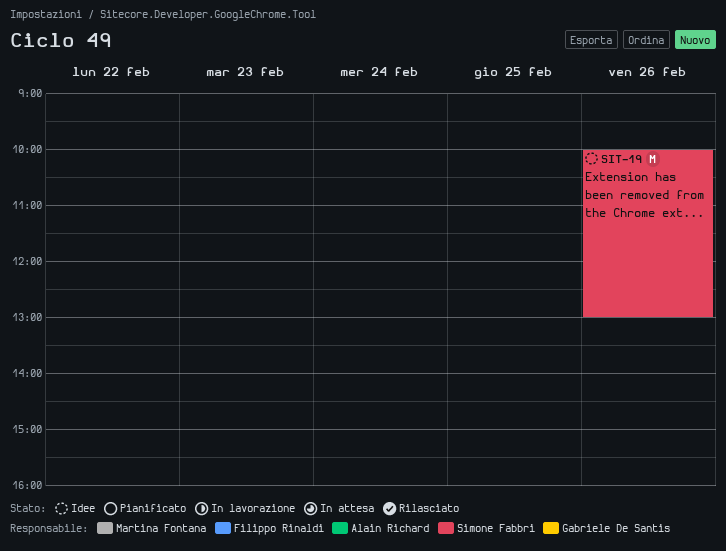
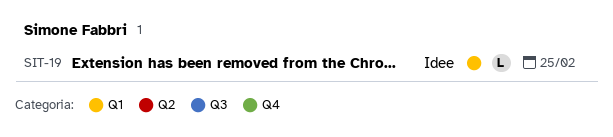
SIT-19, estimate: M -> L
SIT-19, day: Feb 26 -> Feb 25

